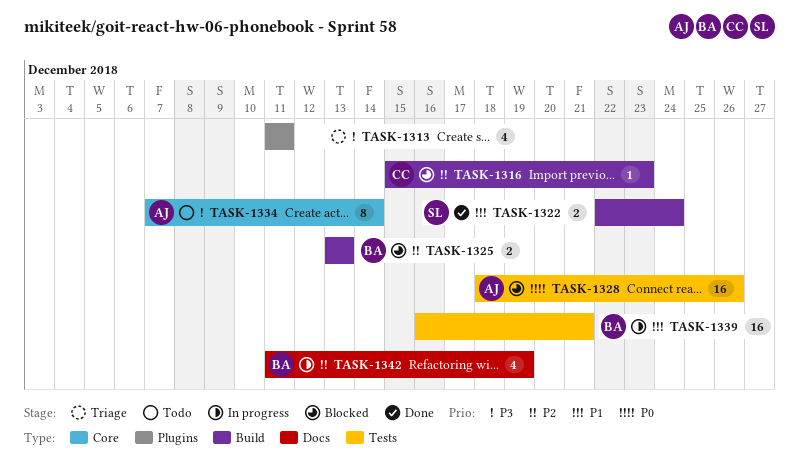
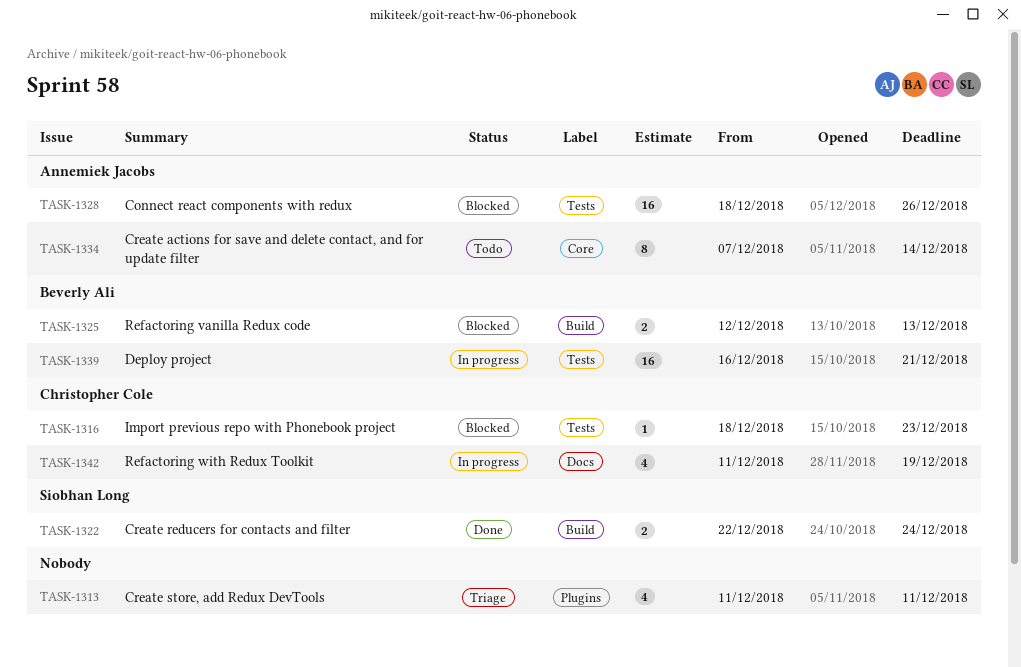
TASK-1316, label: Build -> Tests
TASK-1316, start: Dec 15 -> Dec 18
TASK-1325, start: Dec 13 -> Dec 12
TASK-1342, owner: Beverly Ali -> Christopher Cole

